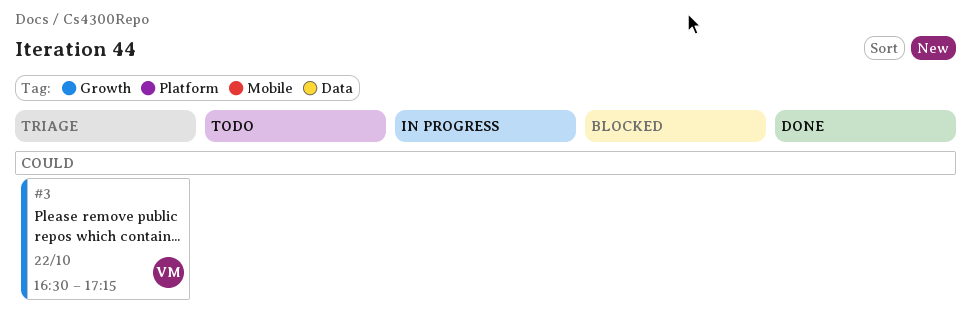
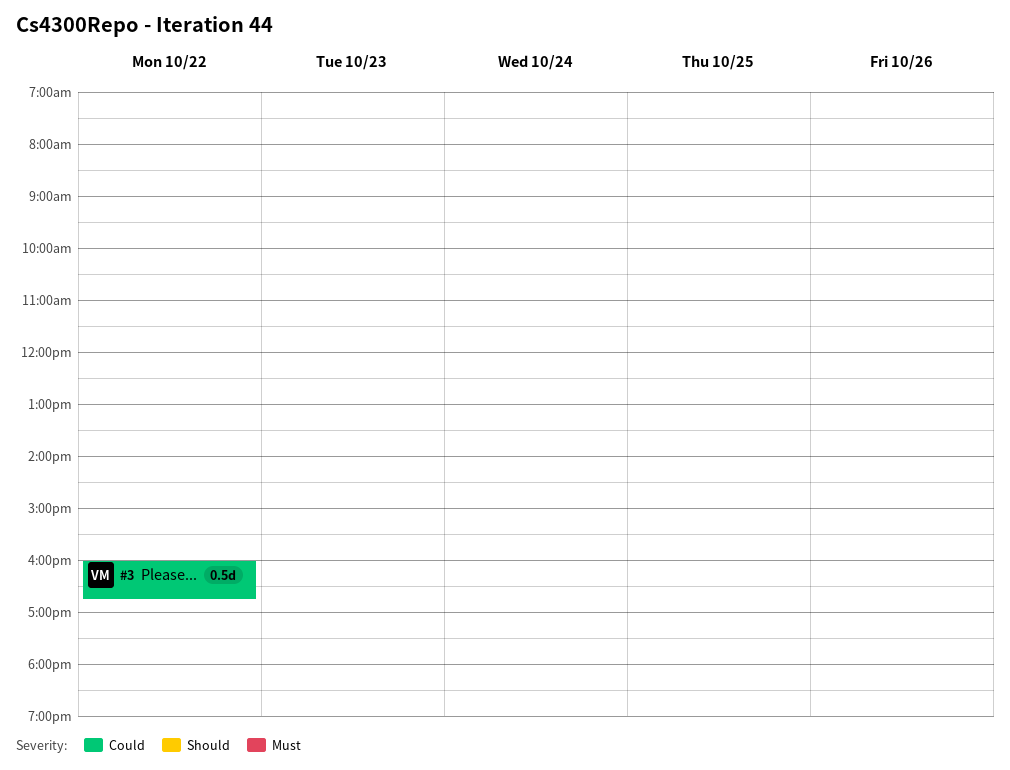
#3, begins: 16:30 -> 16:00
#3, ends: 17:15 -> 16:45

